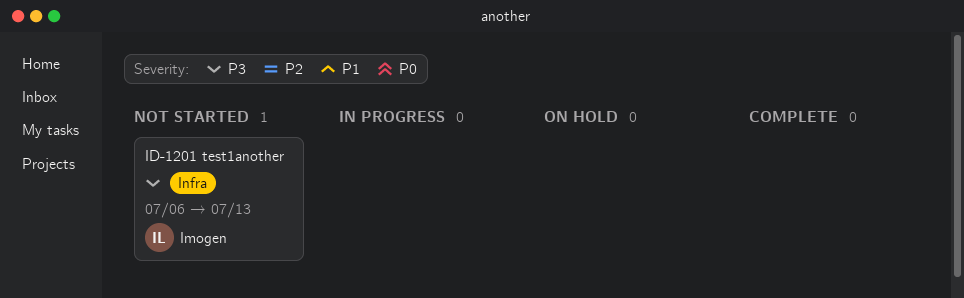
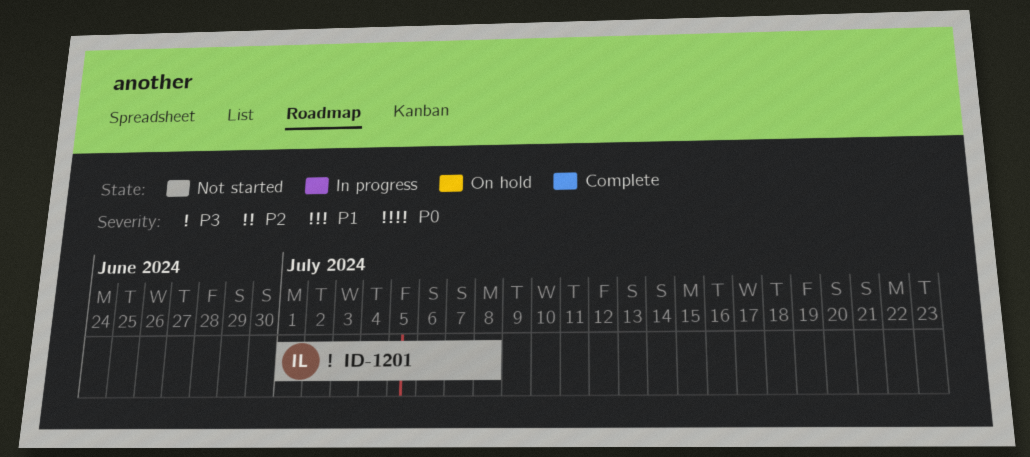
ID-1201, start: Jul 6 -> Jul 1
ID-1201, due: Jul 13 -> Jul 8

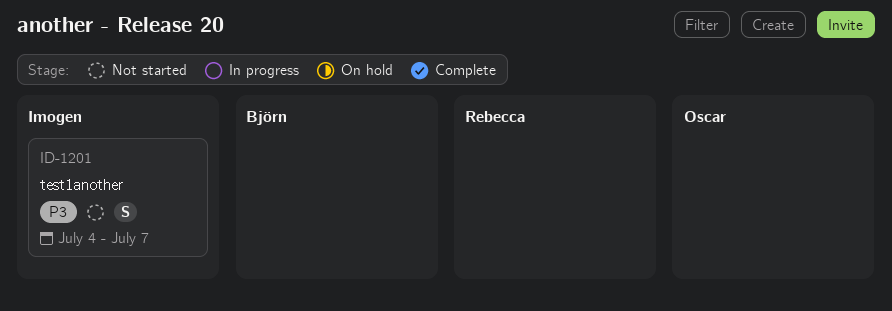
ID-1201, start: Jul 1 -> Jul 4
ID-1201, due: Jul 8 -> Jul 7

